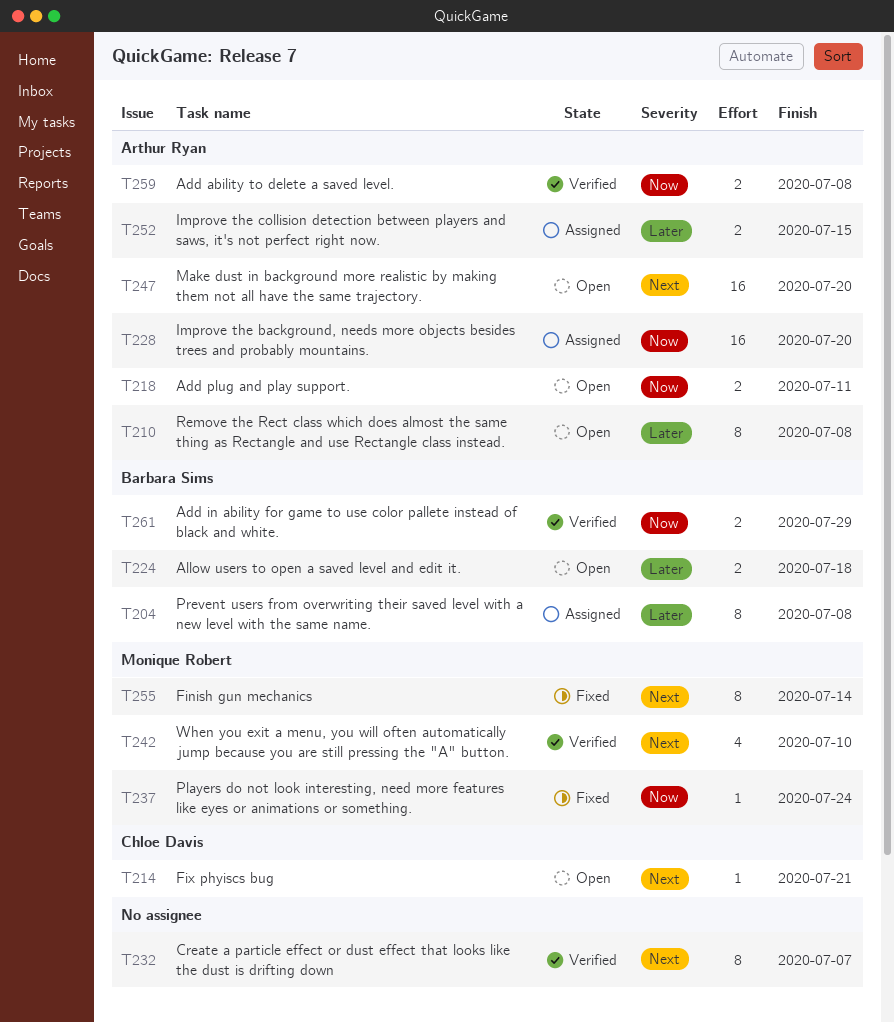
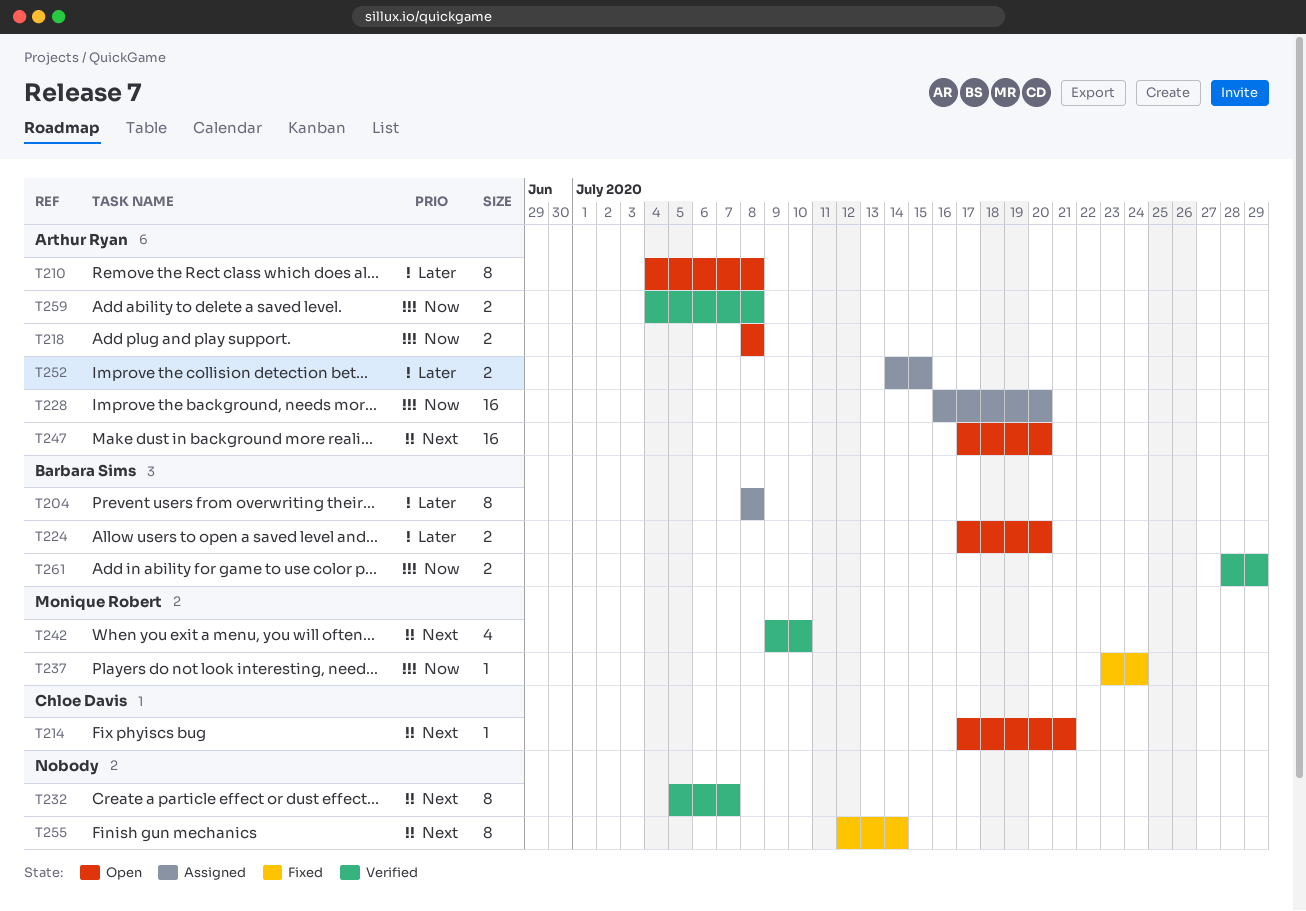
T218, due: Jul 11 -> Jul 8
T224, due: Jul 18 -> Jul 20
T255, owner: Monique Robert -> none

